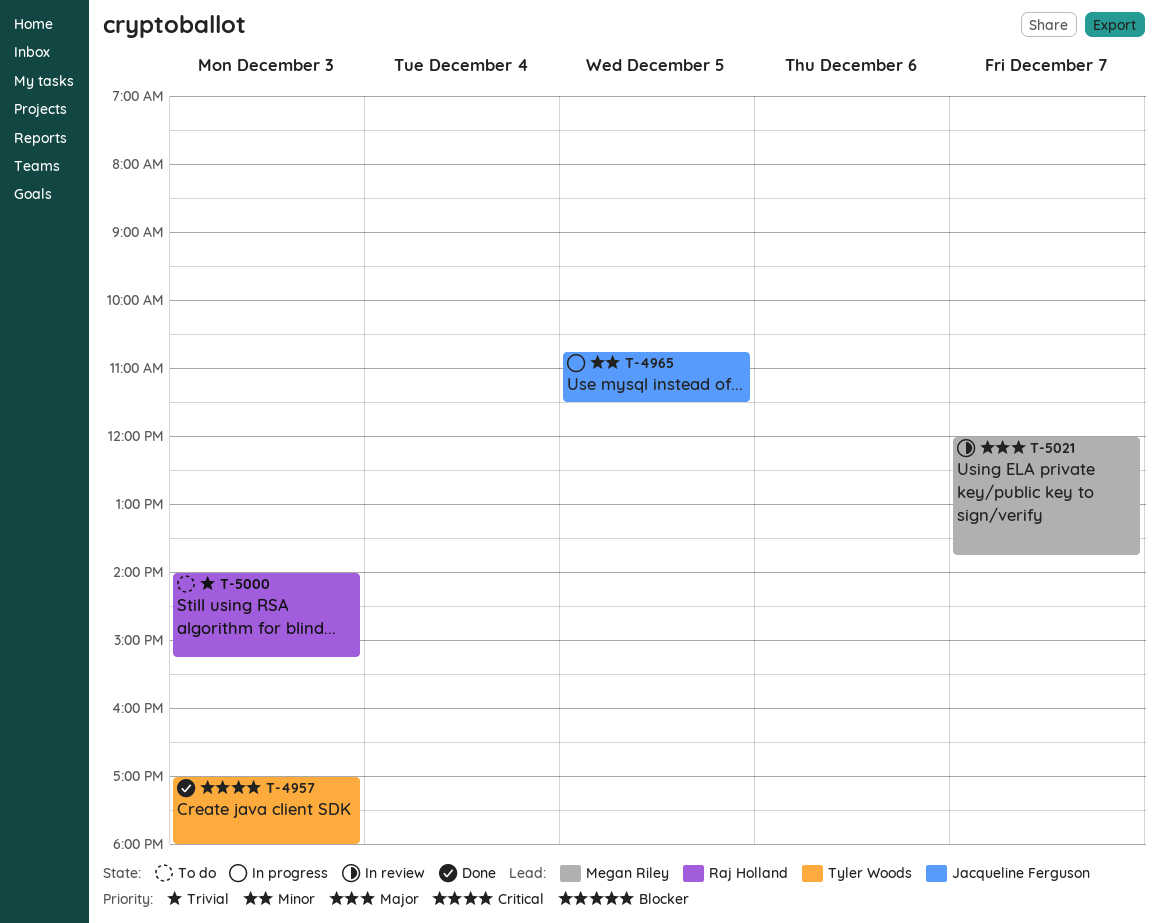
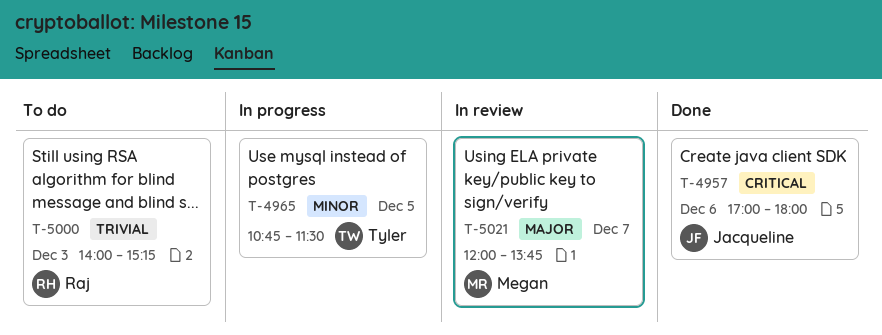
T-4957, owner: Tyler Woods -> Jacqueline Ferguson
T-4957, day: Dec 3 -> Dec 6
T-4965, owner: Jacqueline Ferguson -> Tyler Woods

